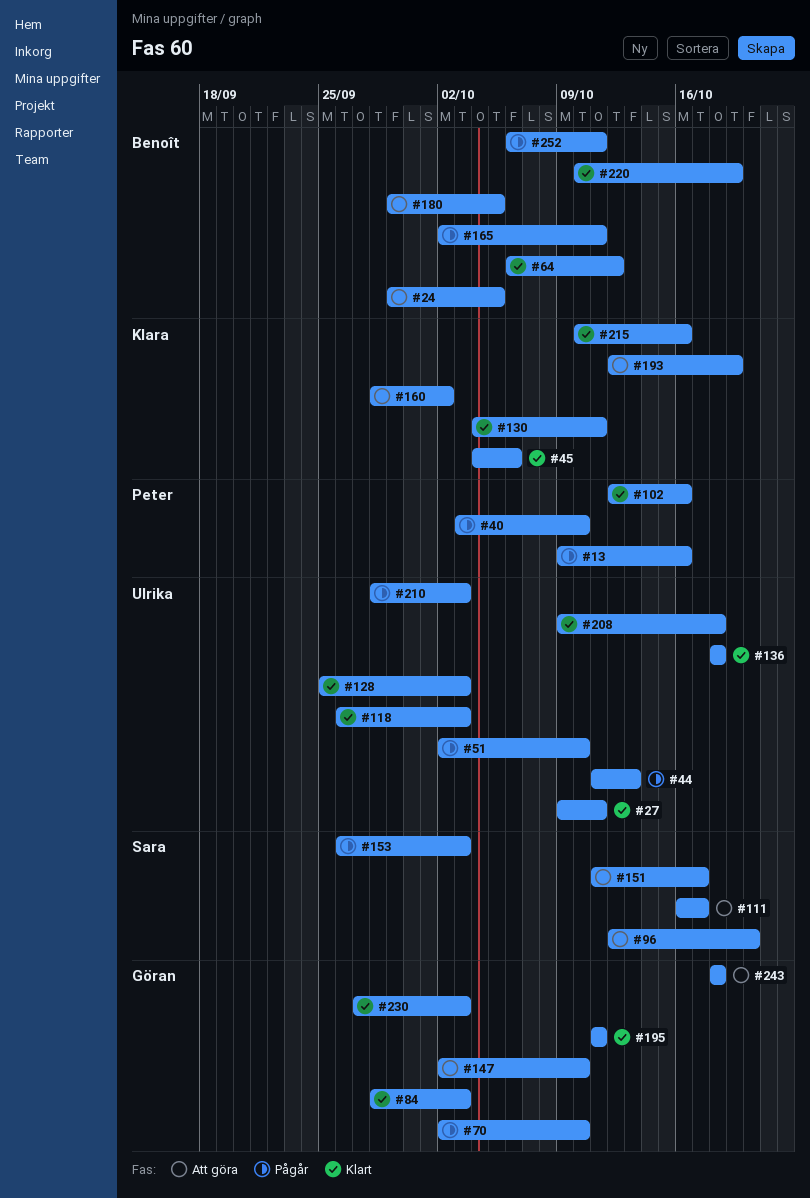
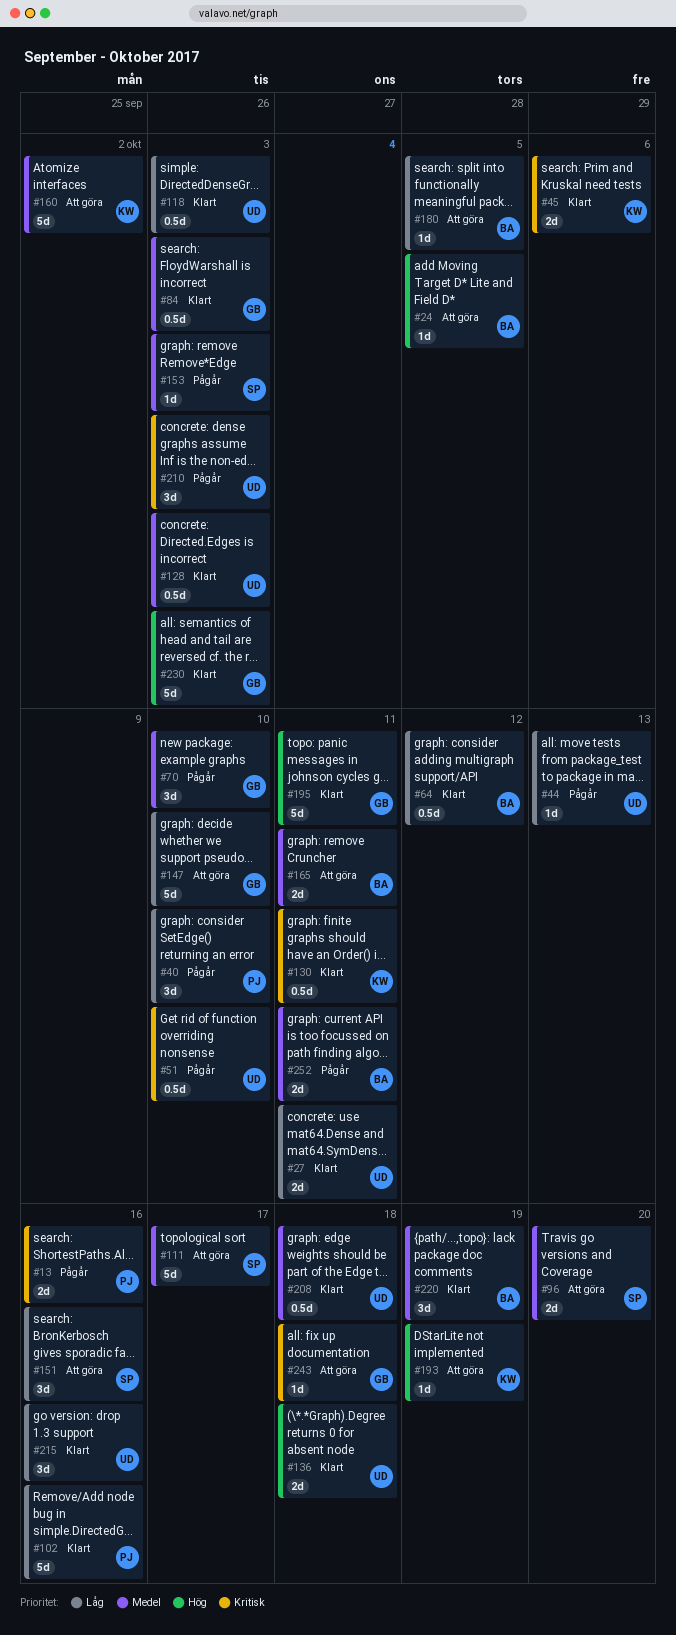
#151, due: Oct 17 -> Oct 16
#165, status: Pågår -> Att göra
#215, owner: Klara -> Ulrika

